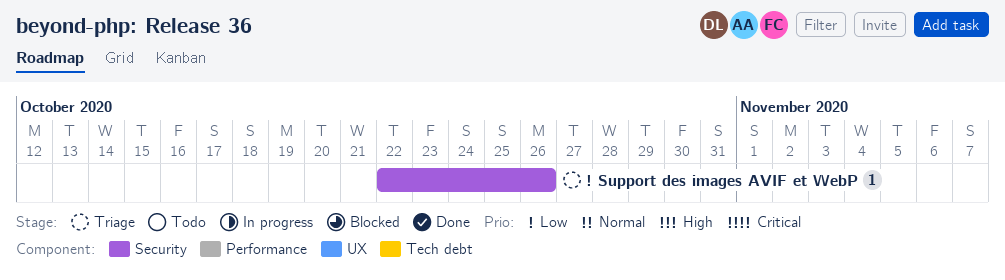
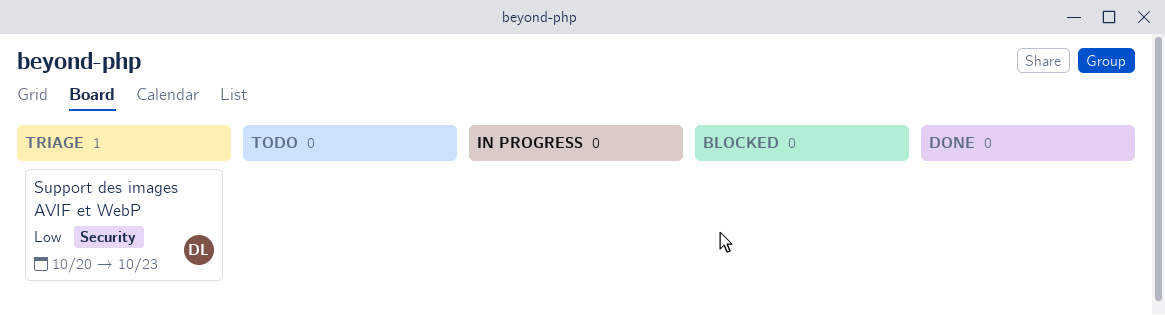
Support des images AVIF et WebP, start: Oct 22 -> Oct 20
Support des images AVIF et WebP, due: Oct 26 -> Oct 23

